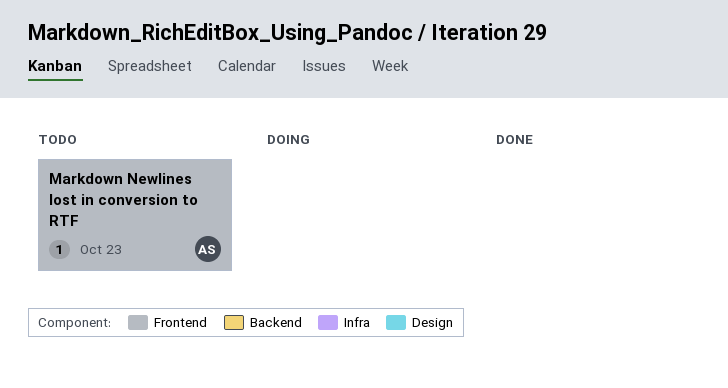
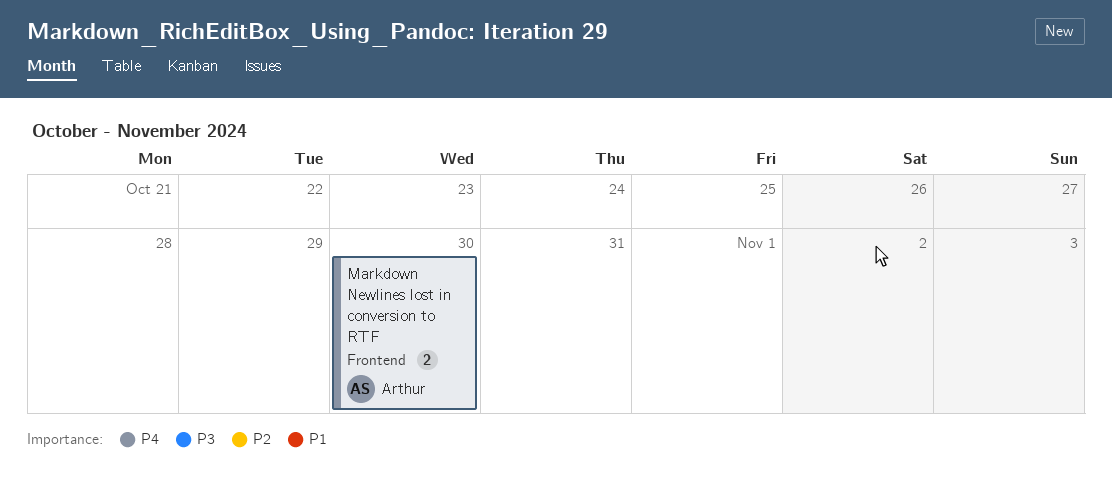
Markdown Newlines lost in conversion to RTF, estimate: 1 -> 2
Markdown Newlines lost in conversion to RTF, due: Oct 23 -> Oct 30

